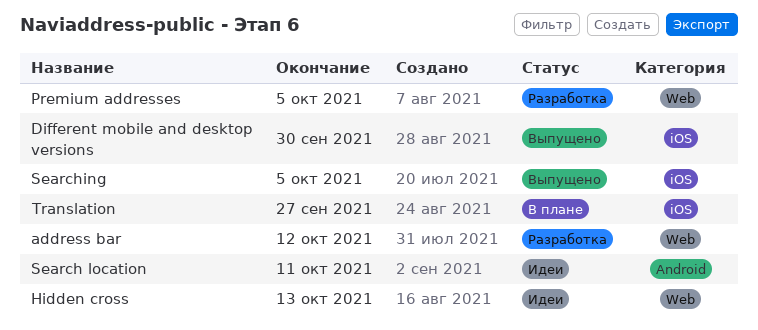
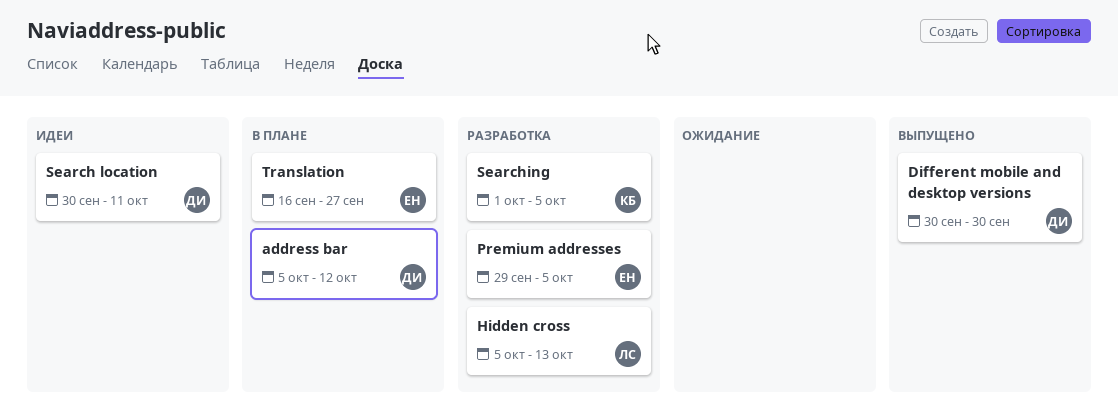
address bar, status: Разработка -> В плане
Hidden cross, status: Идеи -> Разработка
Searching, status: Выпущено -> Разработка

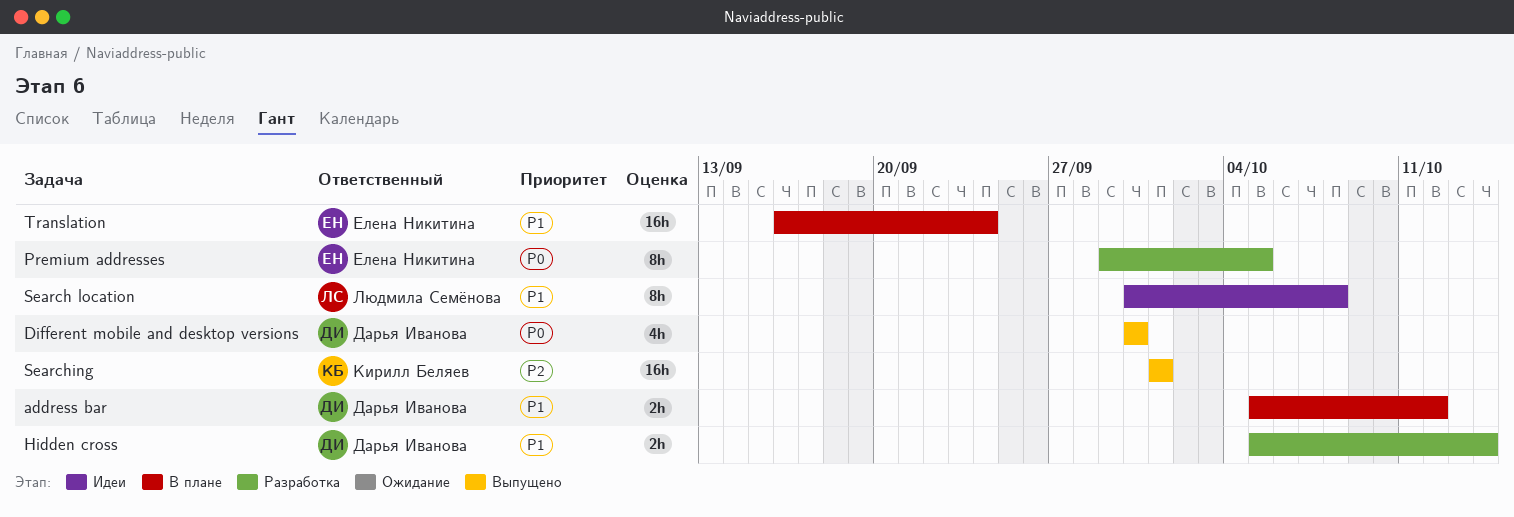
Hidden cross, owner: Людмила Семёнова -> Дарья Иванова
Hidden cross, due: Oct 13 -> Oct 14
Search location, owner: Дарья Иванова -> Людмила Семёнова
Search location, due: Oct 11 -> Oct 8
Searching, status: Разработка -> Выпущено
Searching, due: Oct 5 -> Oct 1
Translation, due: Sep 27 -> Sep 24

